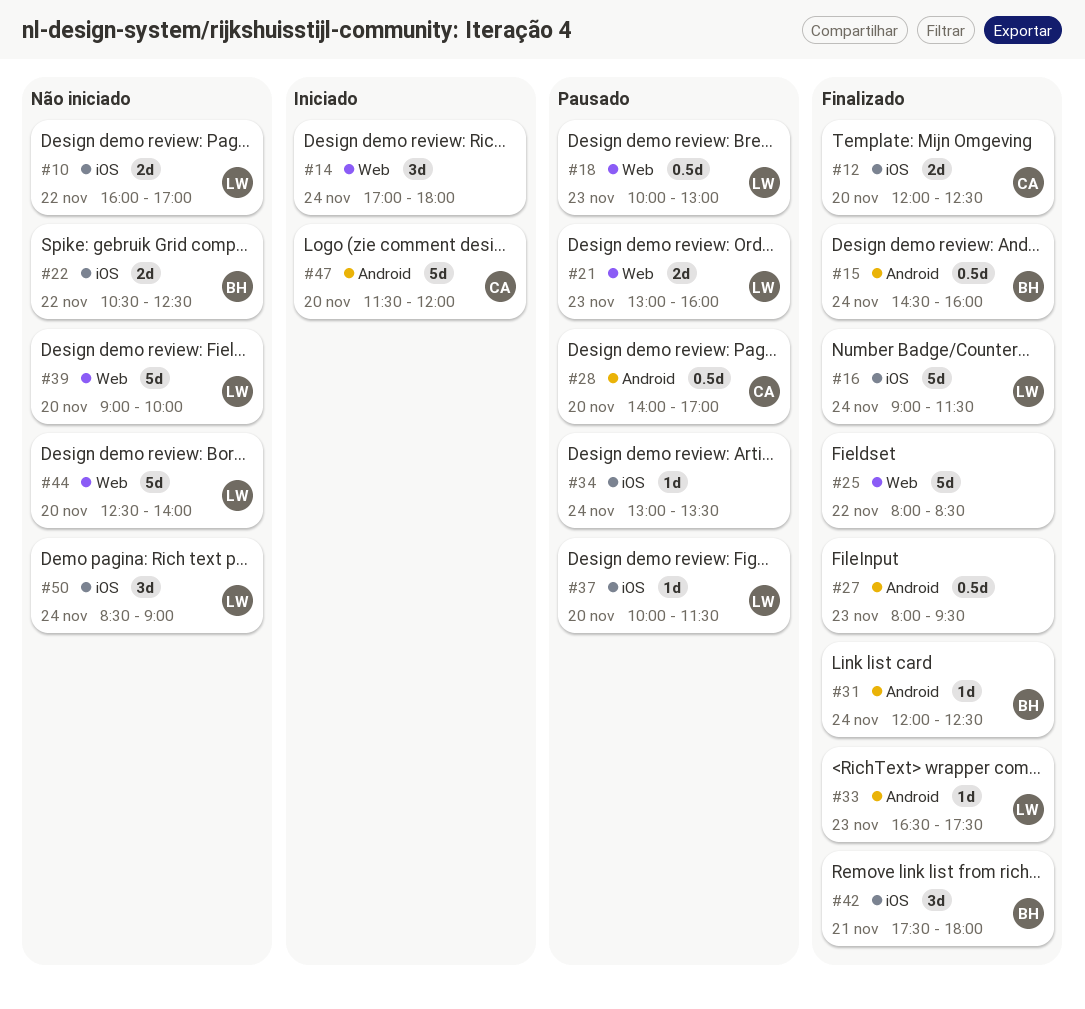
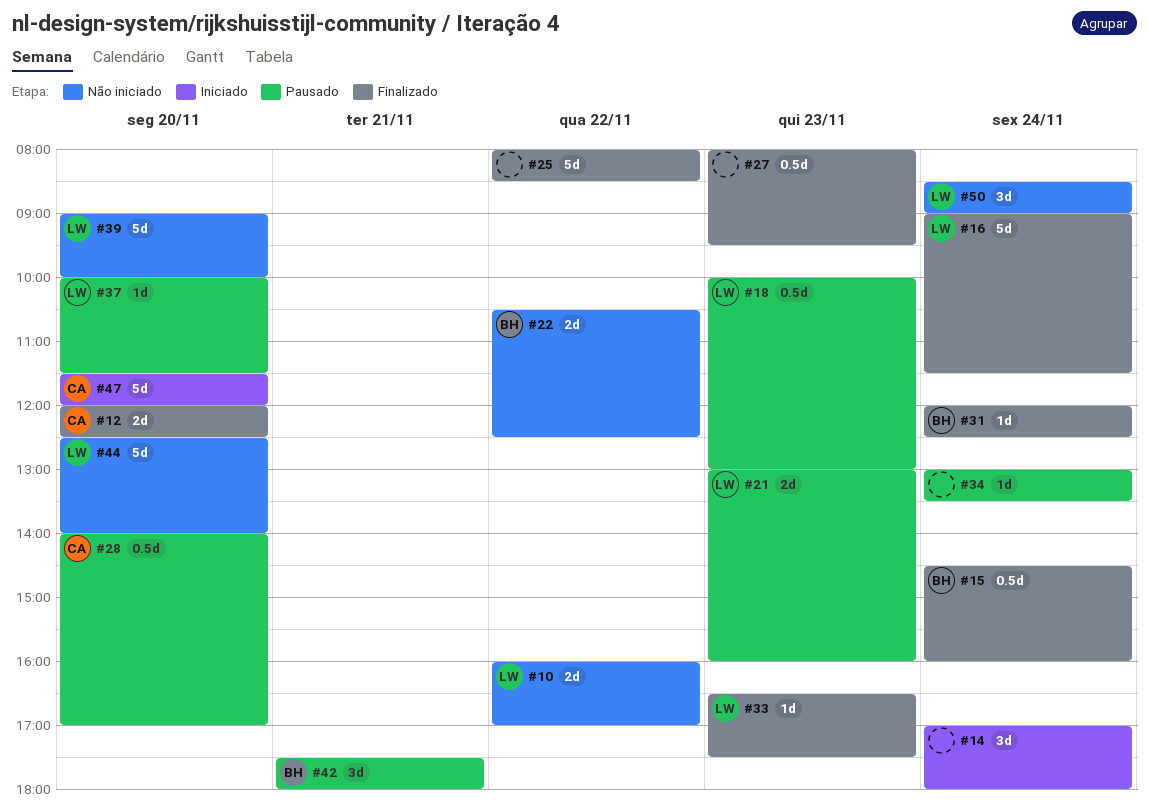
#42, status: Finalizado -> Pausado

